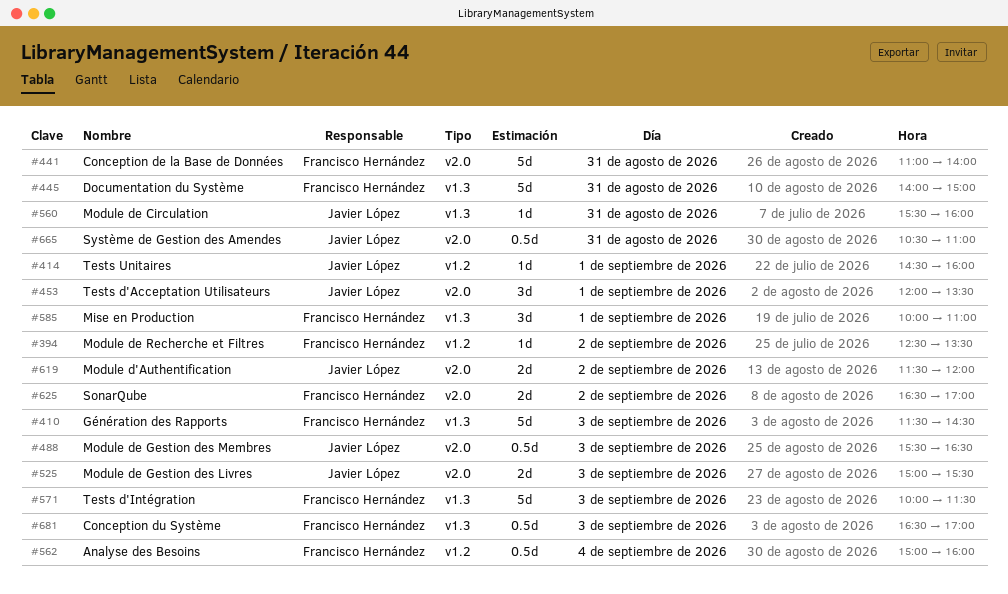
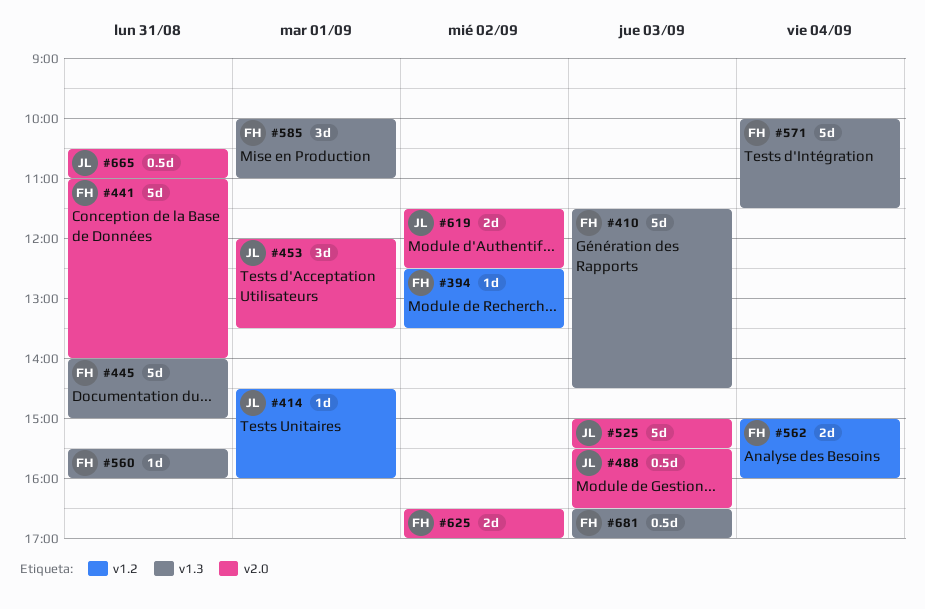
#525, estimate: 2d -> 5d
#560, owner: Javier López -> Francisco Hernández
#562, estimate: 0.5d -> 2d
#571, day: Sep 3 -> Sep 4
#619, ends: 12:00 -> 12:30

